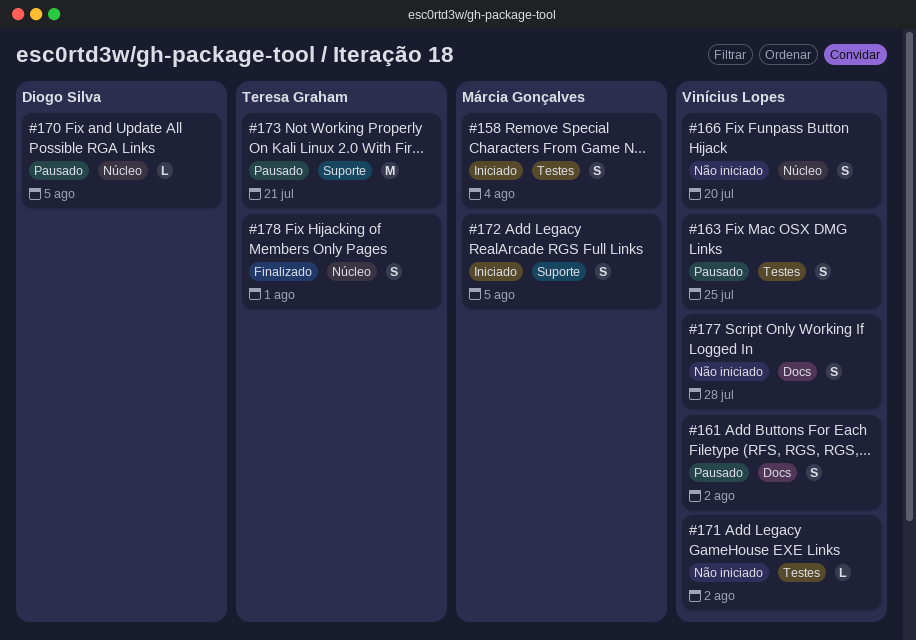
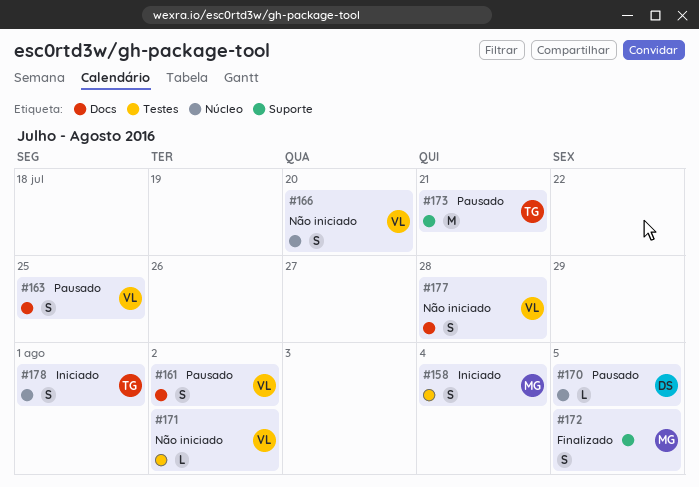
#163, label: Testes -> Docs
#172, status: Iniciado -> Finalizado
#178, status: Finalizado -> Iniciado

